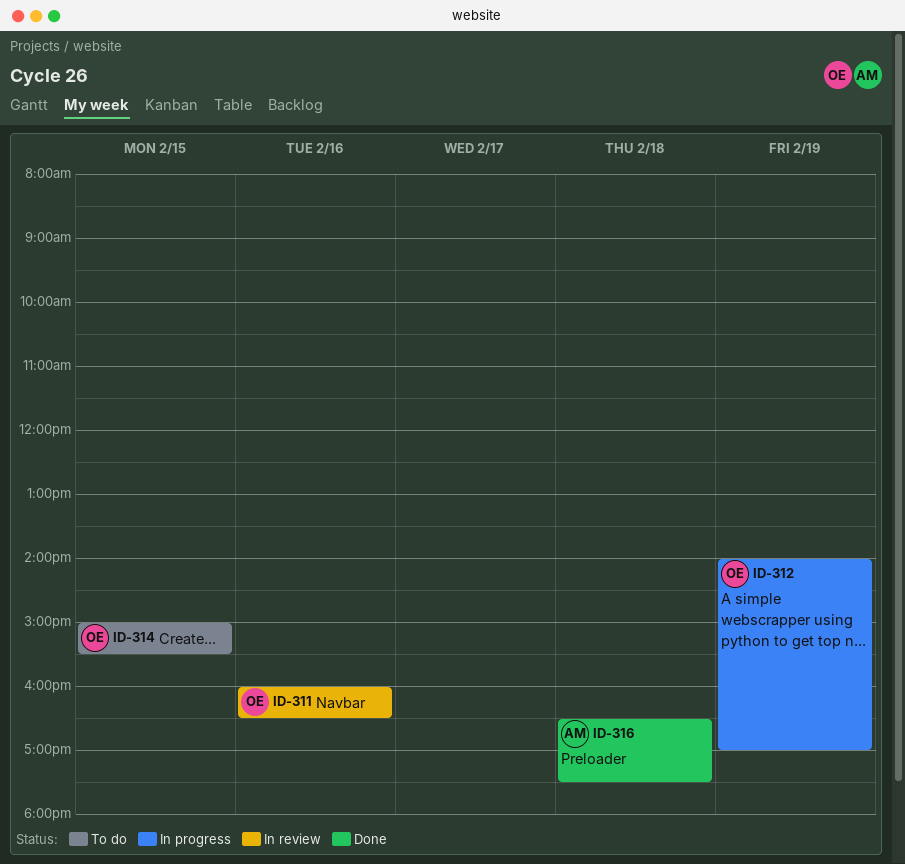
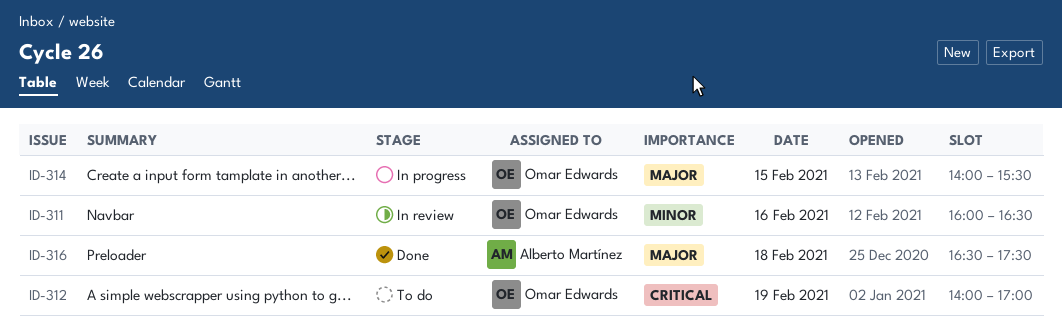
ID-312, status: In progress -> To do
ID-314, status: To do -> In progress
ID-314, begins: 15:00 -> 14:00

